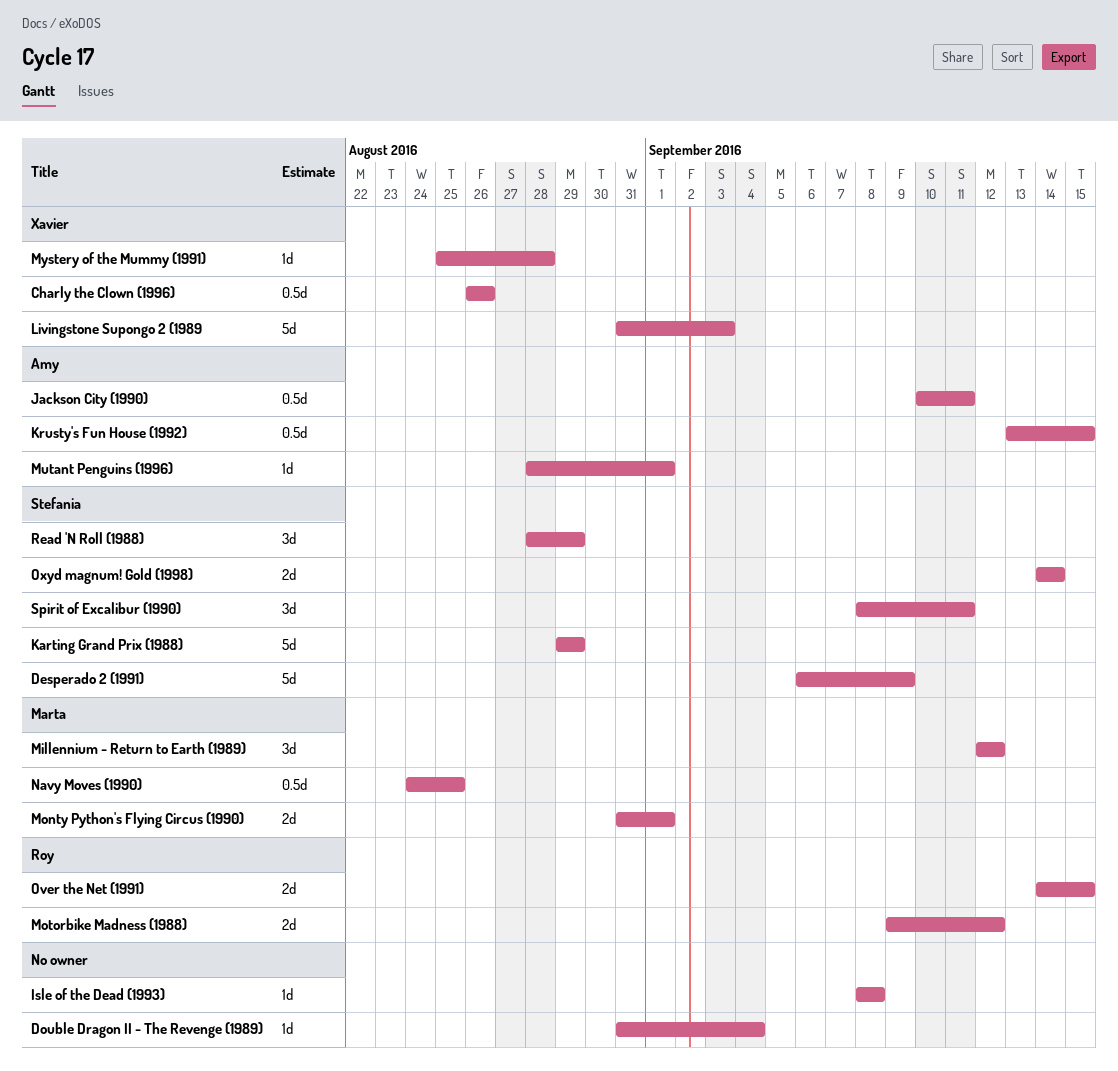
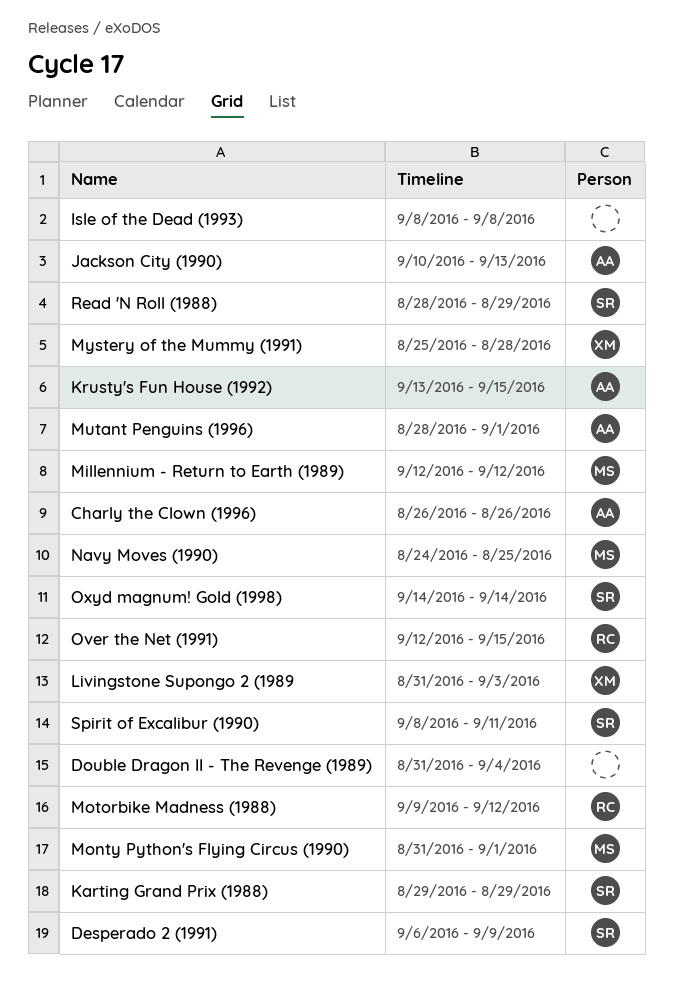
Charly the Clown (1996), owner: Xavier -> Amy
Jackson City (1990), due: Sep 11 -> Sep 13
Over the Net (1991), start: Sep 14 -> Sep 12

